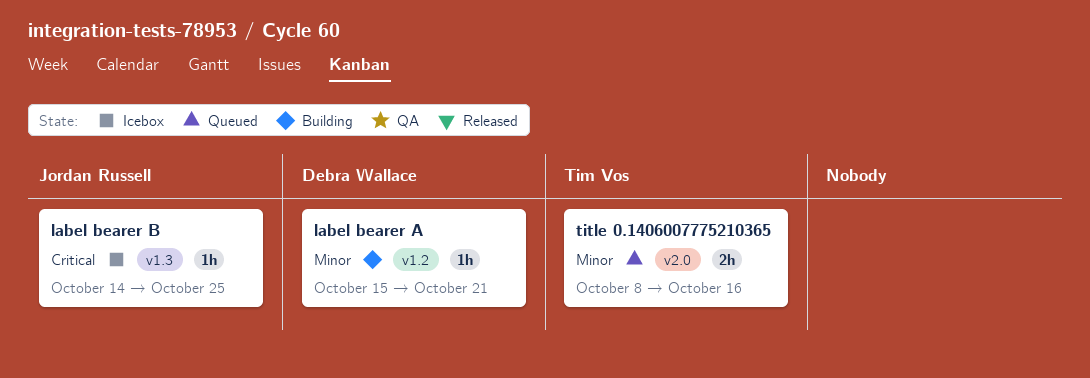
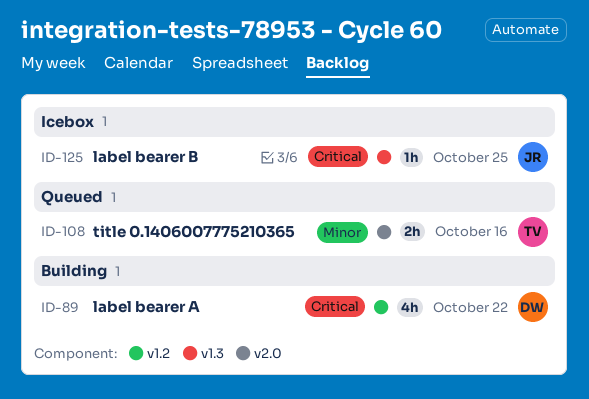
label bearer A, priority: Minor -> Critical
label bearer A, estimate: 1h -> 4h
label bearer A, due: Oct 21 -> Oct 22

